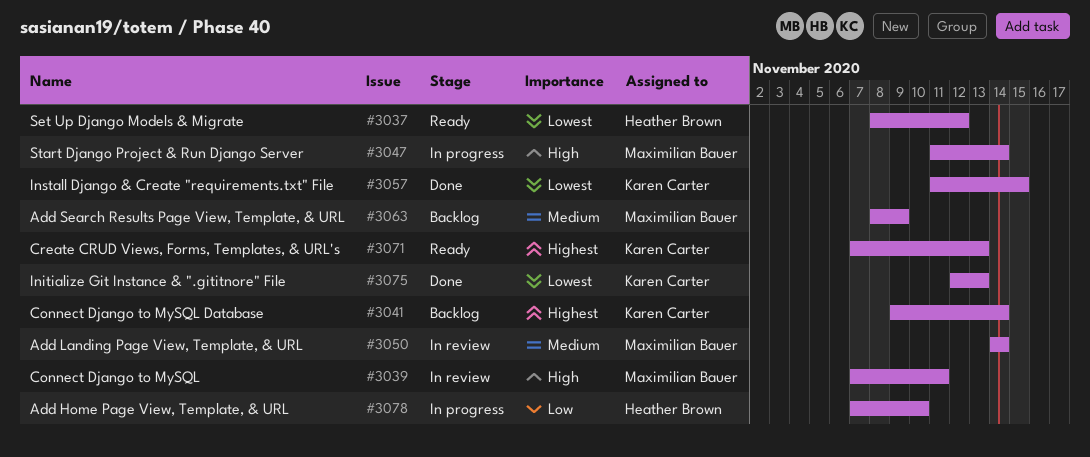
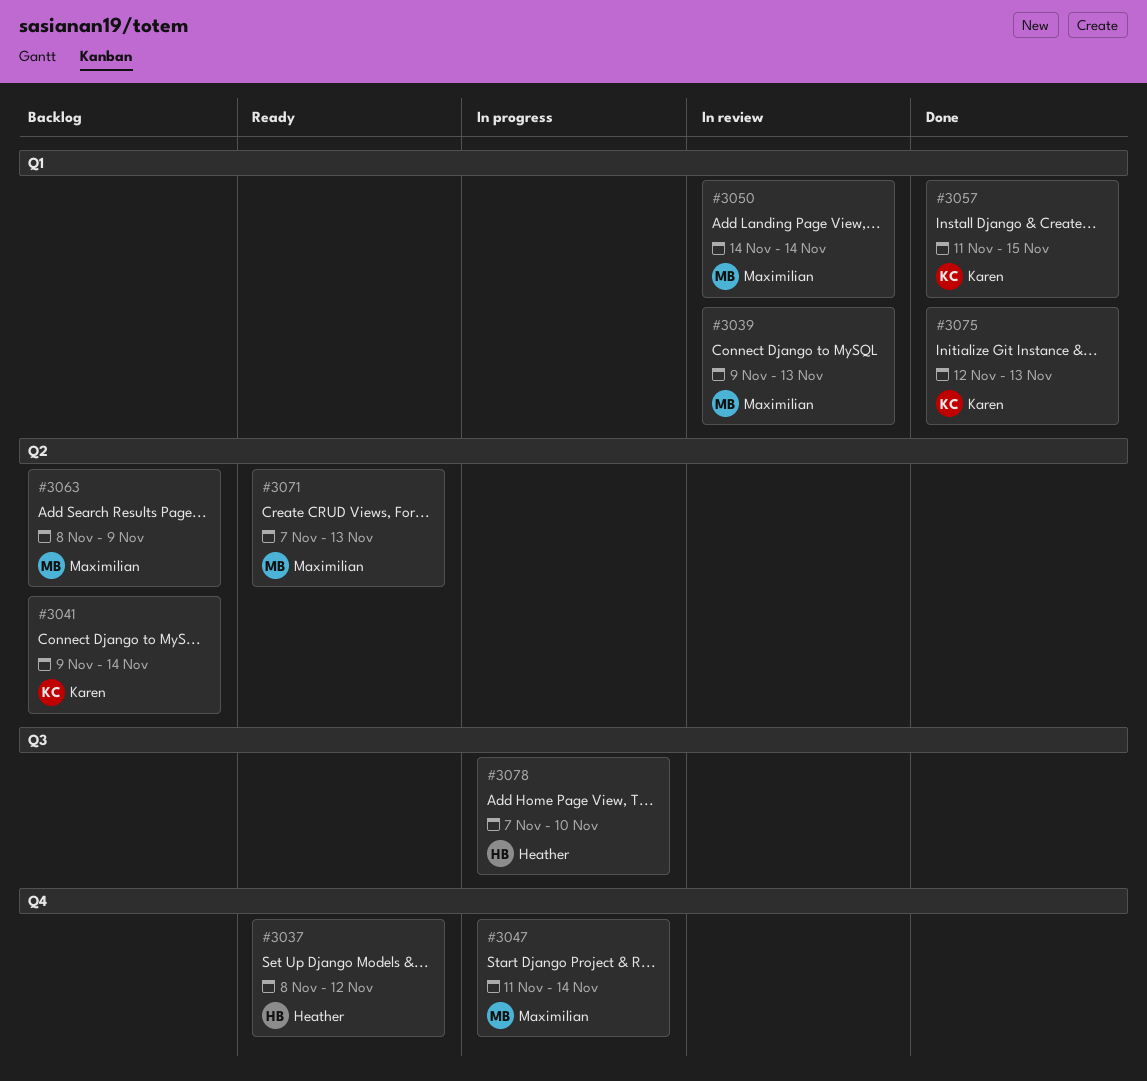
#3039, start: Nov 7 -> Nov 9
#3039, due: Nov 11 -> Nov 13
#3071, owner: Karen Carter -> Maximilian Bauer

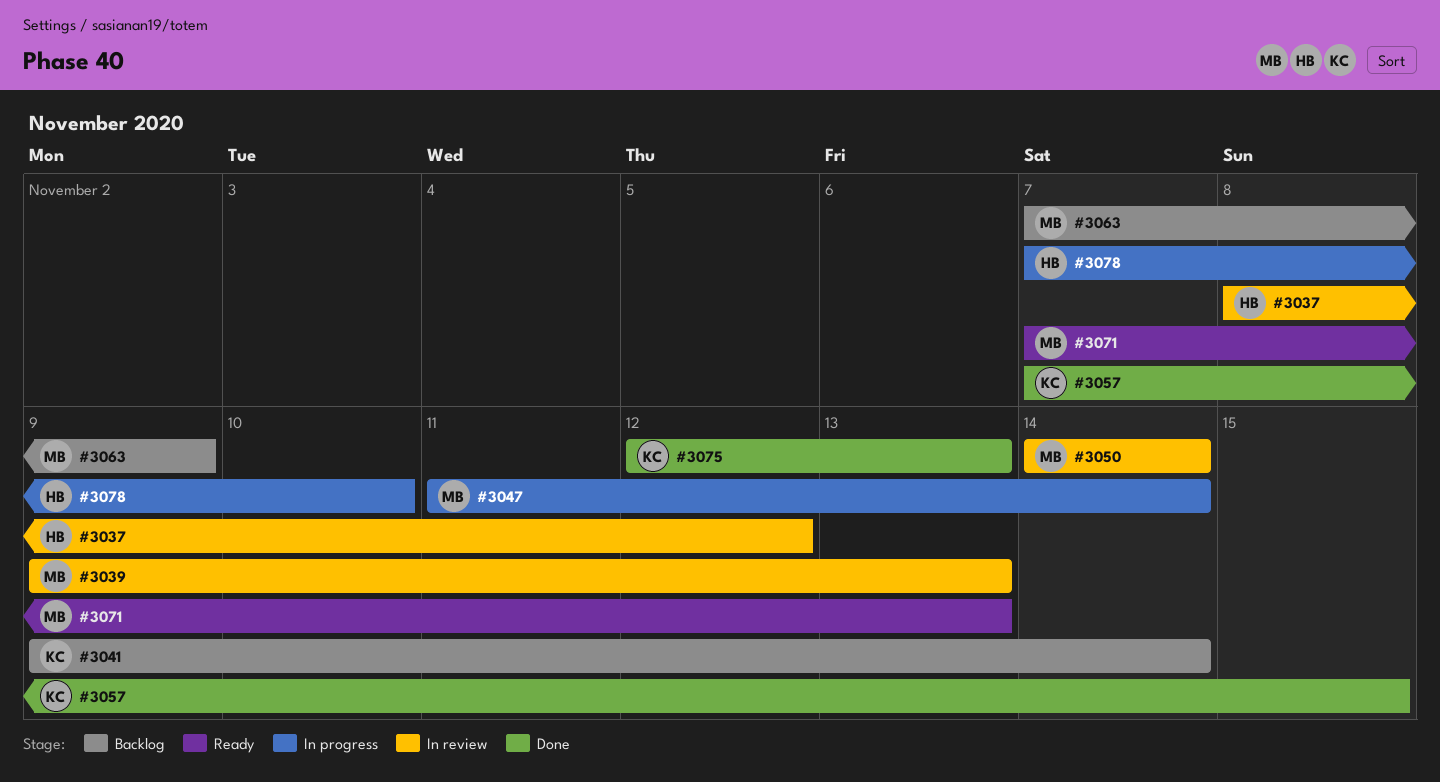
#3037, status: Ready -> In review
#3057, start: Nov 11 -> Nov 7
#3063, start: Nov 8 -> Nov 7

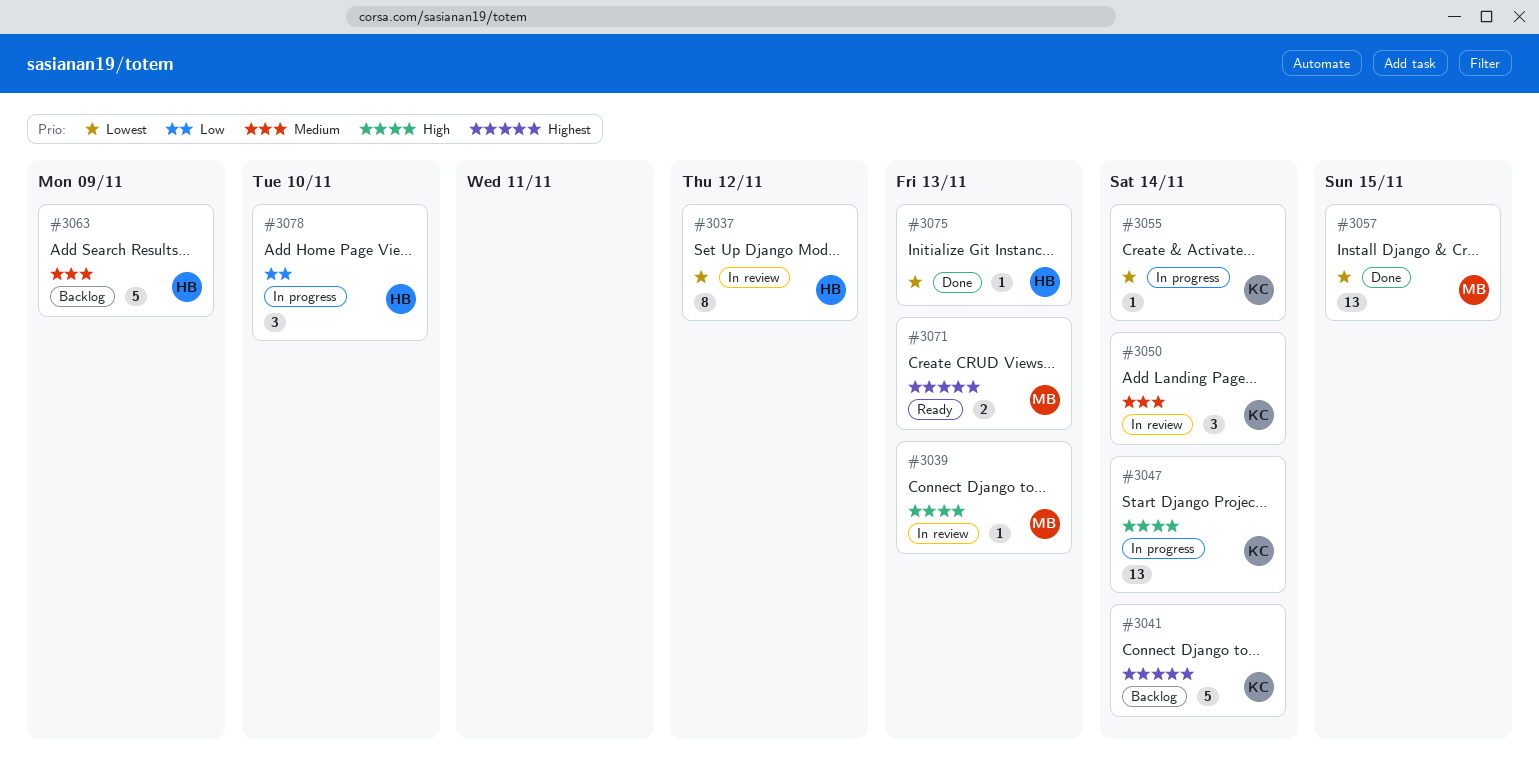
#3047, owner: MB -> KC
#3050, owner: MB -> KC
#3055: none -> present
#3057, owner: KC -> MB
#3063, owner: MB -> HB
#3075, owner: KC -> HB

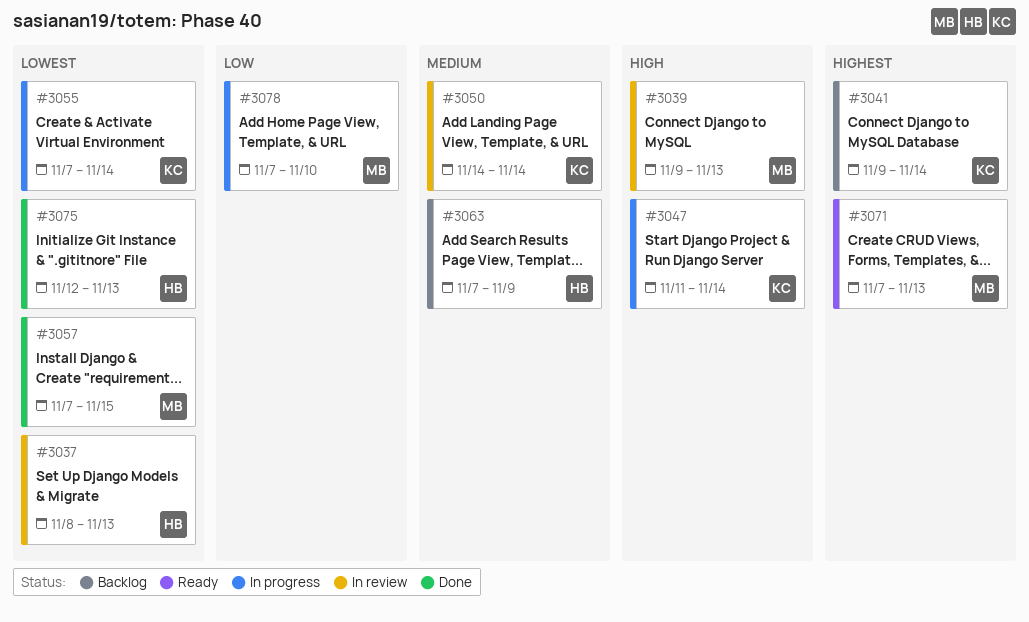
#3037, due: Nov 12 -> Nov 13
#3078, owner: HB -> MB

